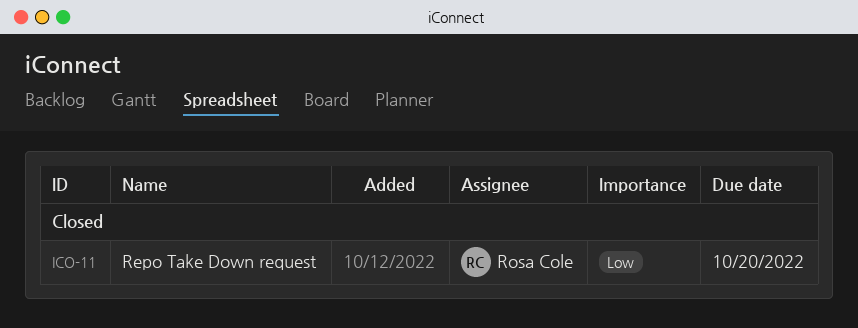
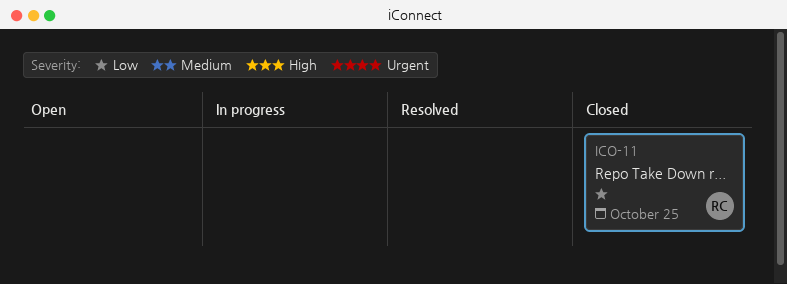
ICO-11, due: Oct 20 -> Oct 25

